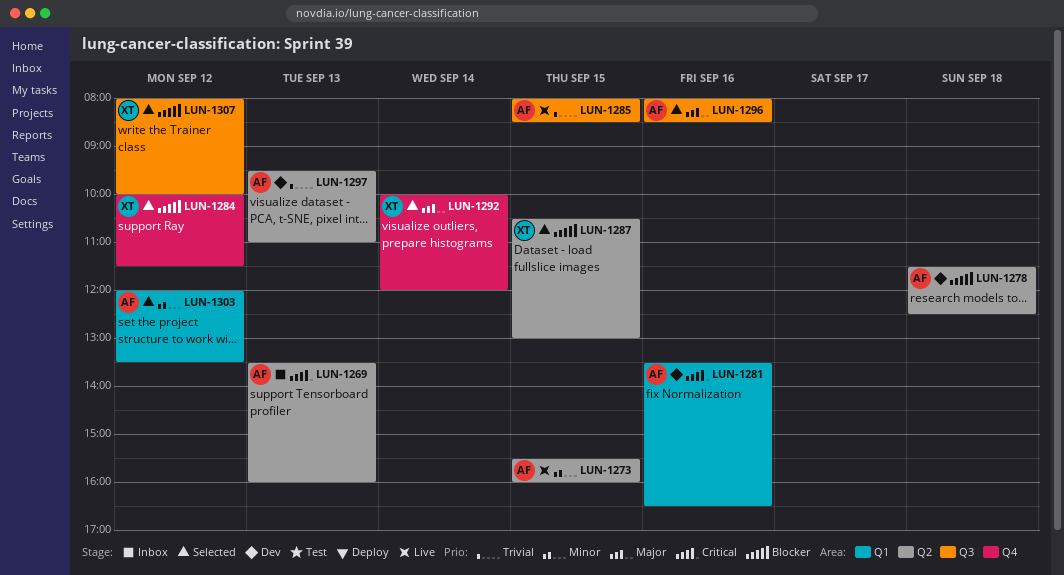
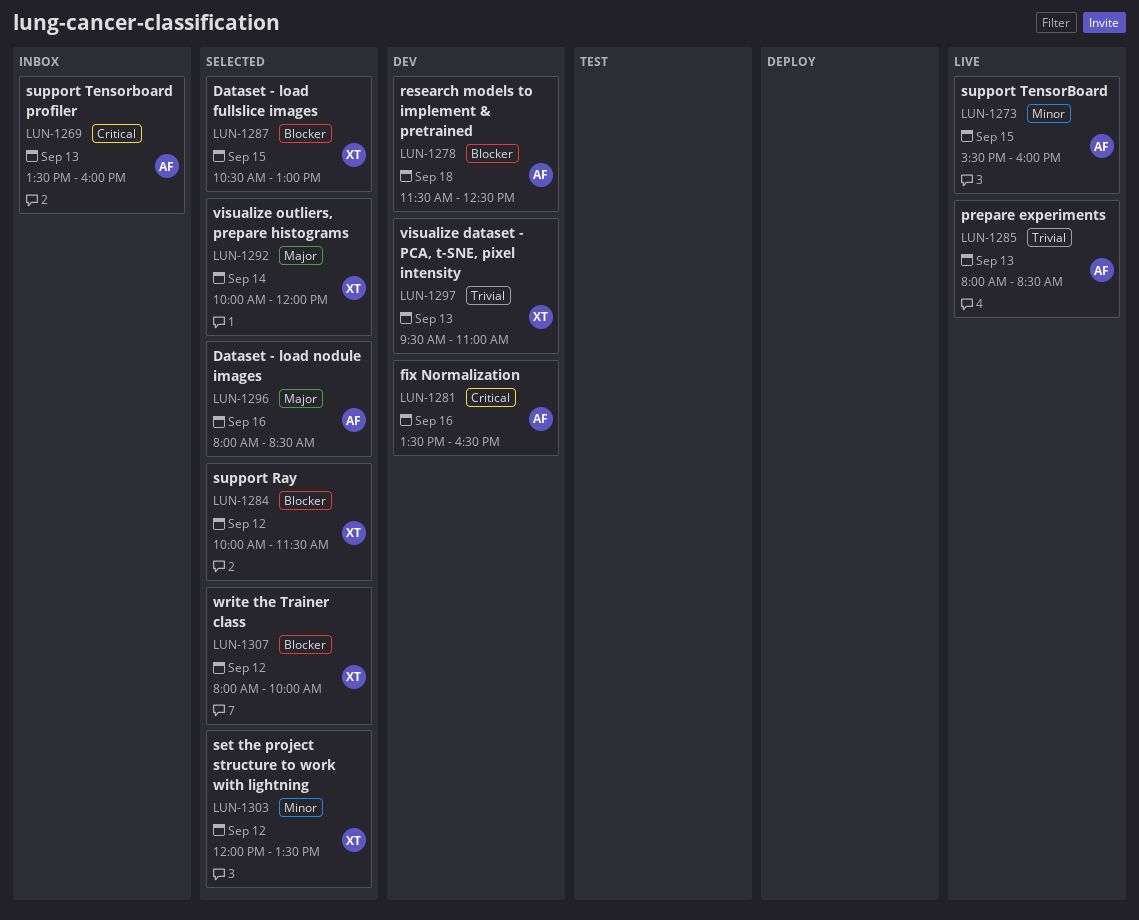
LUN-1285, day: Sep 15 -> Sep 13
LUN-1297, owner: AF -> XT
LUN-1303, owner: AF -> XT

